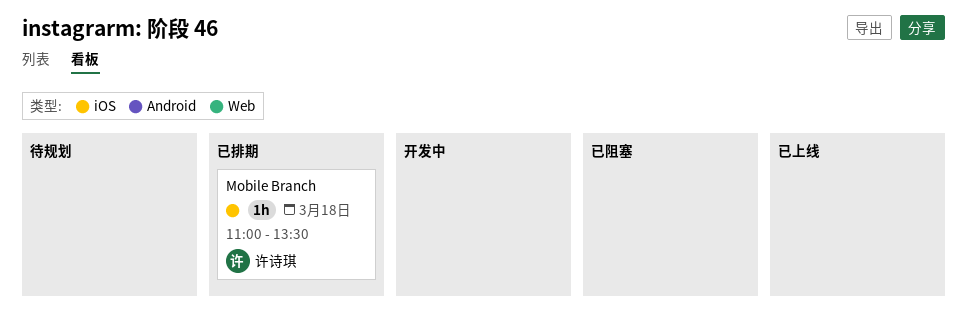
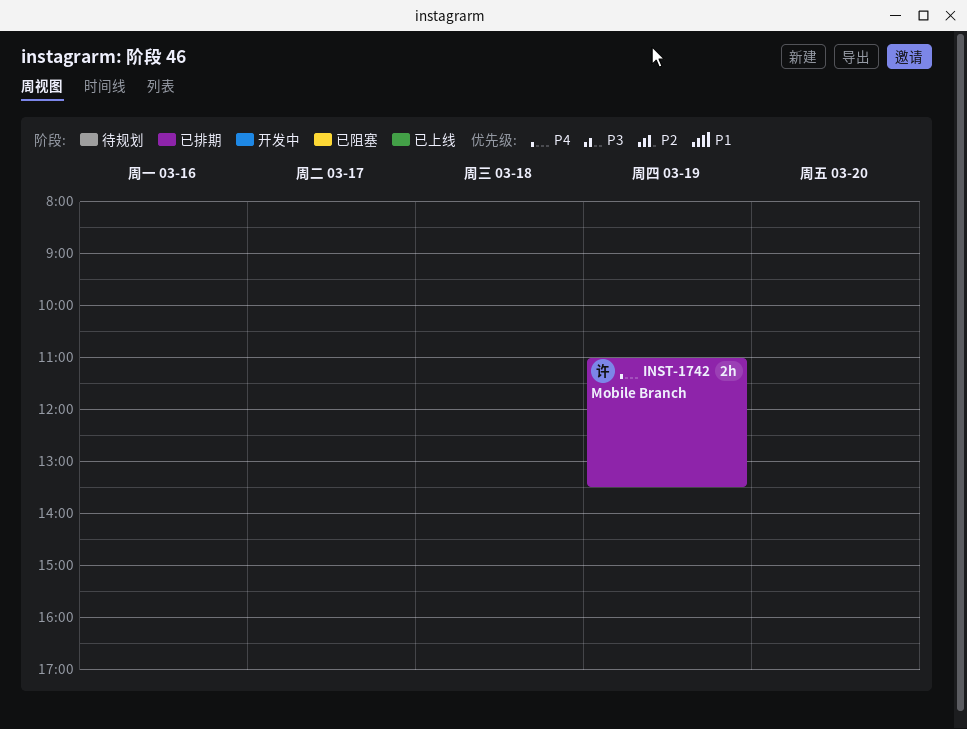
Mobile Branch, estimate: 1h -> 2h
Mobile Branch, day: Mar 18 -> Mar 19

